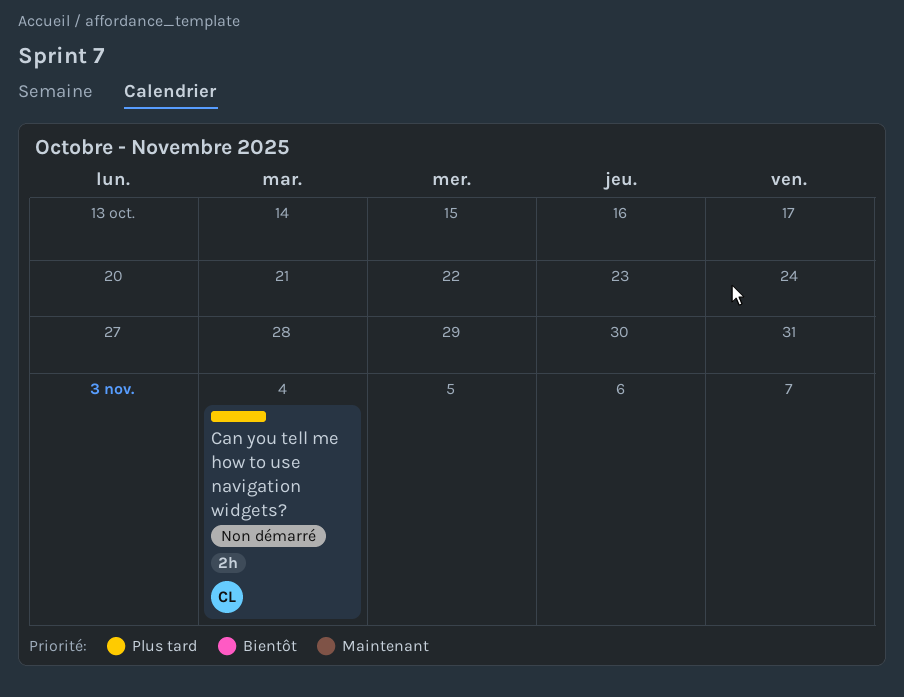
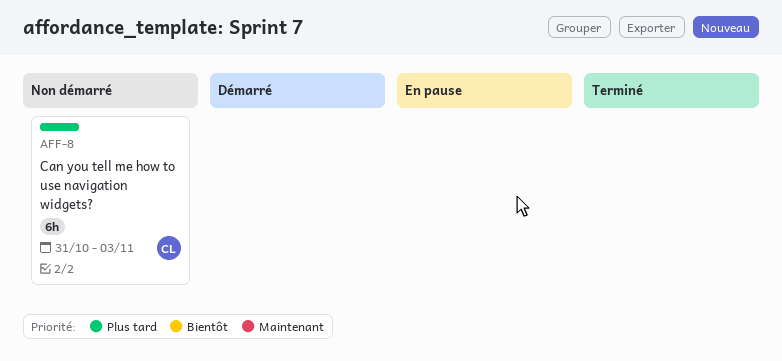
Can you tell me how to use navigation widgets?, estimate: 2h -> 6h
Can you tell me how to use navigation widgets?, due: Nov 4 -> Nov 3

